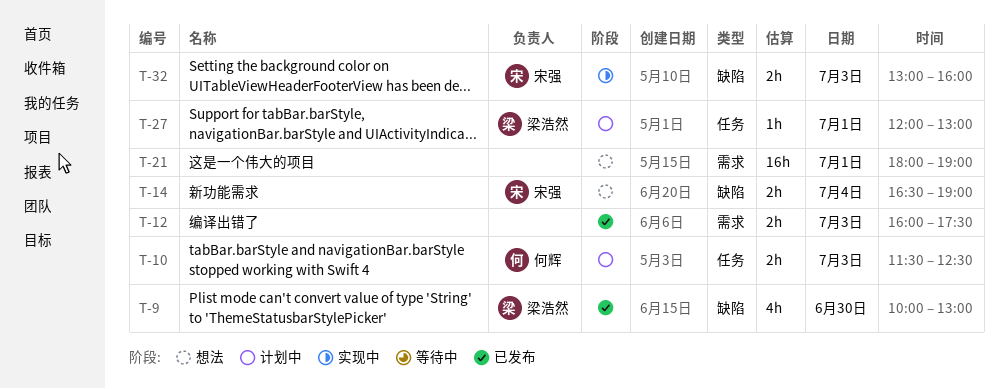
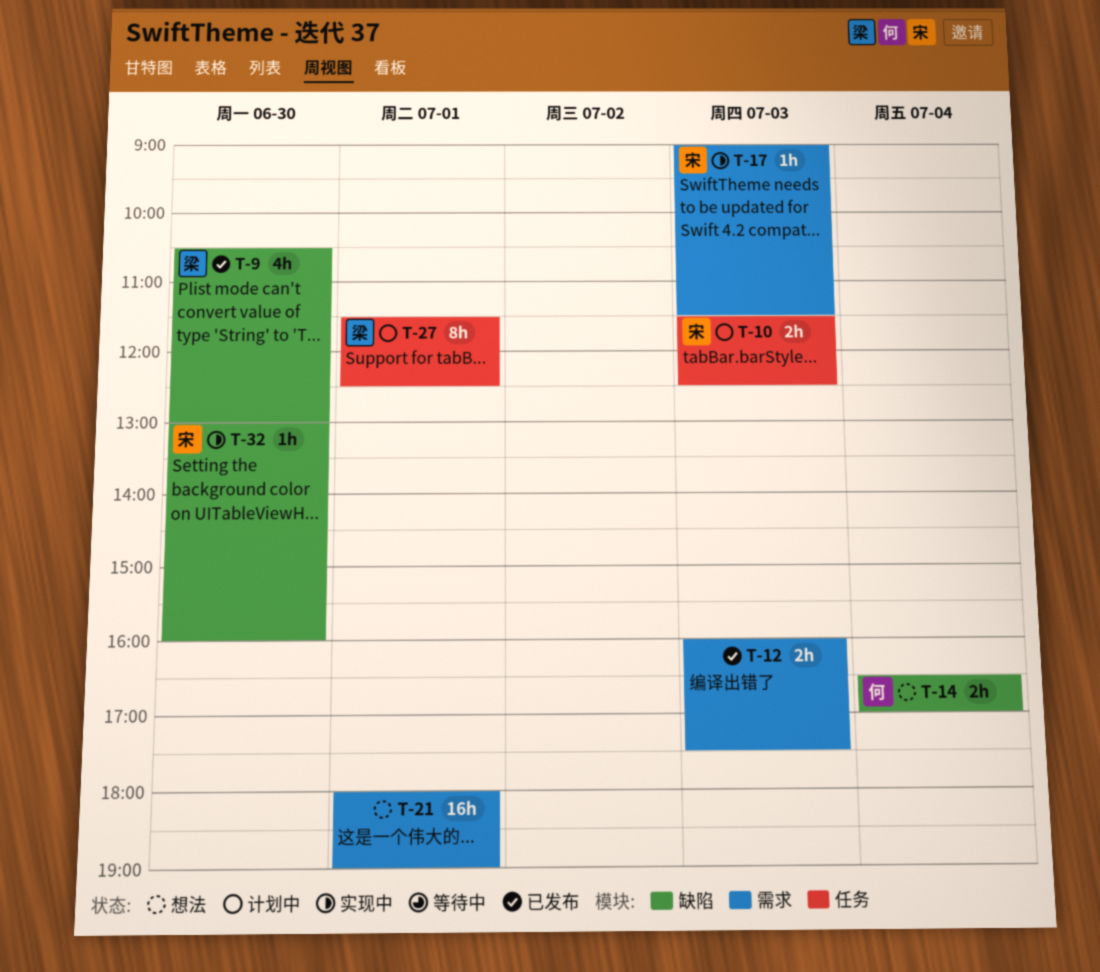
T-9, begins: 10:00 -> 10:30
T-10, owner: 何辉 -> 宋强
T-14, owner: 宋强 -> 何辉
T-14, ends: 19:00 -> 17:00
T-17: none -> present
T-27, estimate: 1h -> 8h
T-27, begins: 12:00 -> 11:30
T-27, ends: 13:00 -> 12:30
T-32, estimate: 2h -> 1h
T-32, day: Jul 3 -> Jun 30

